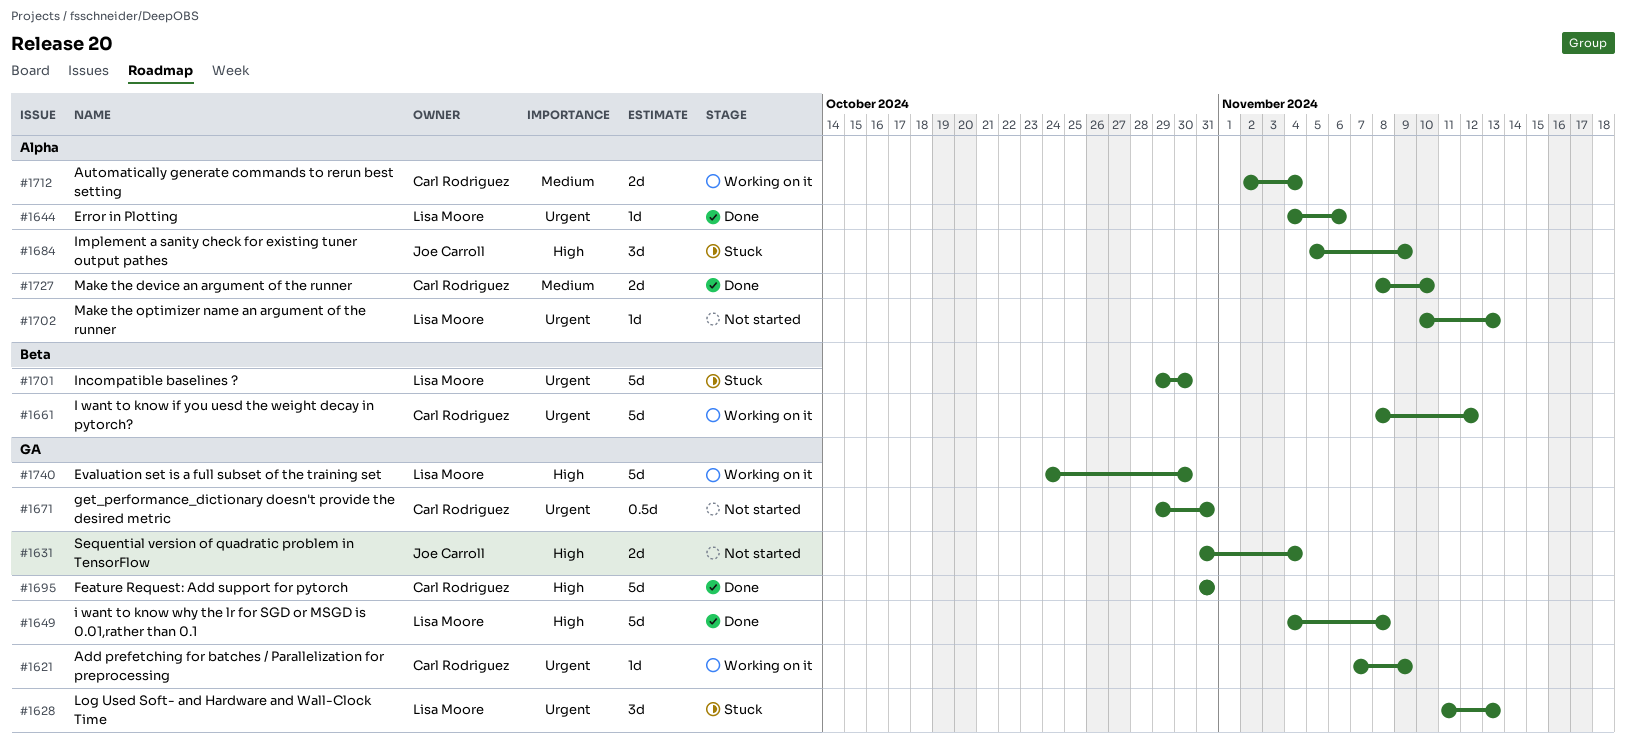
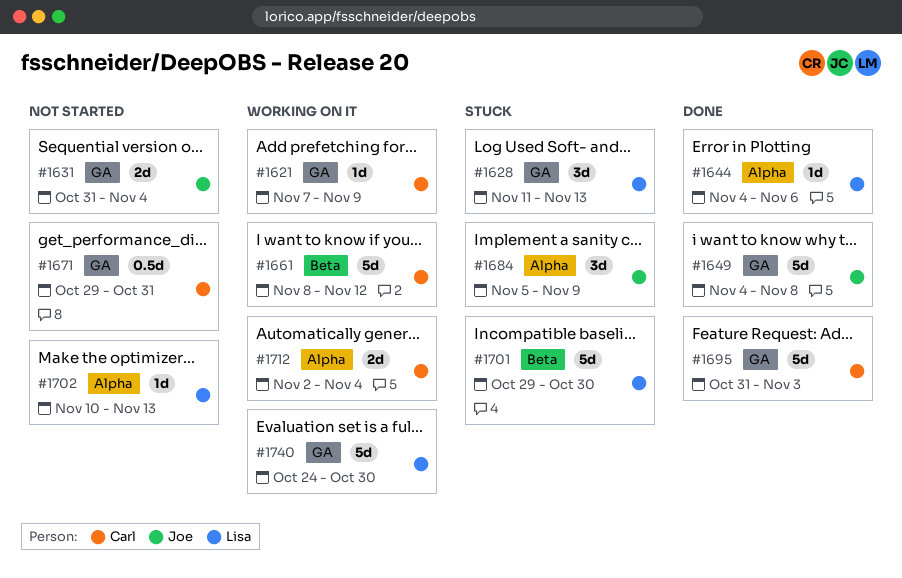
#1649, owner: Lisa Moore -> Joe Carroll
#1695, due: Oct 31 -> Nov 3
#1727: present -> none

